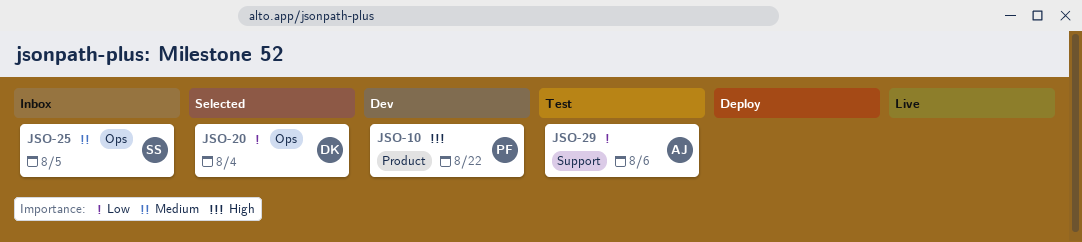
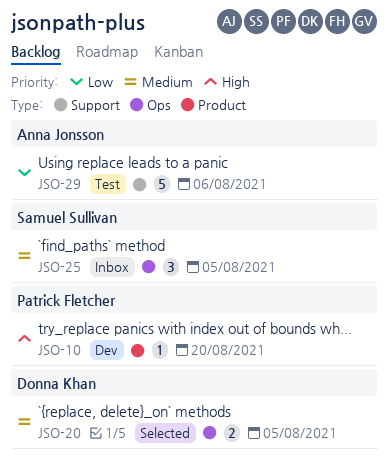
JSO-10, due: Aug 22 -> Aug 20
JSO-20, priority: Low -> Medium
JSO-20, due: Aug 4 -> Aug 5

